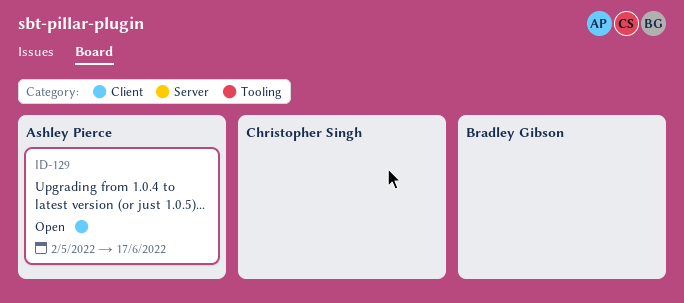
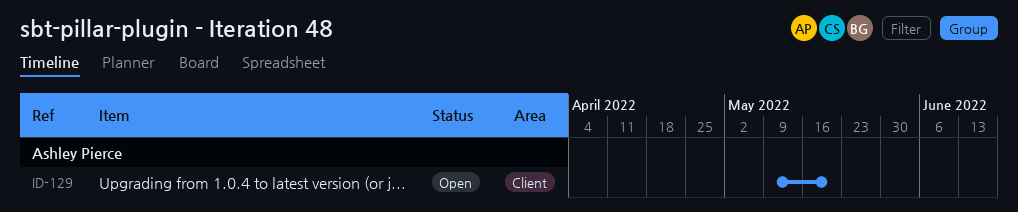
ID-129, start: May 2 -> May 9
ID-129, due: Jun 17 -> May 20

